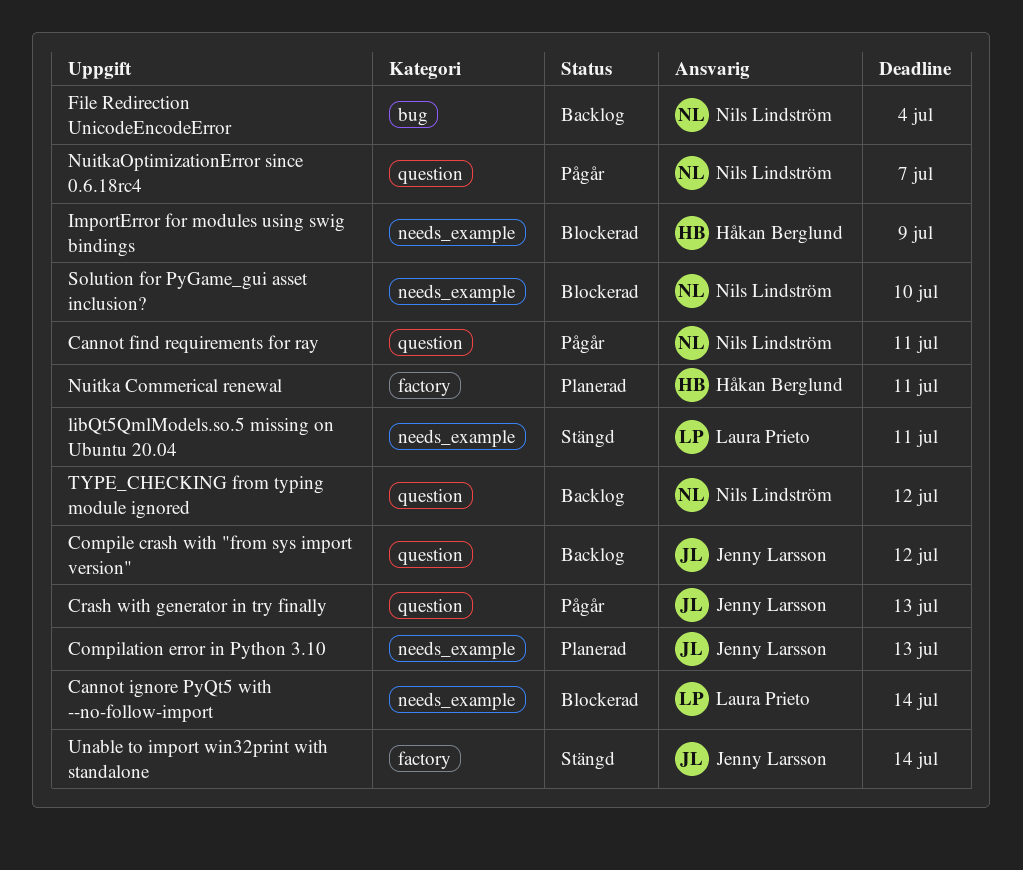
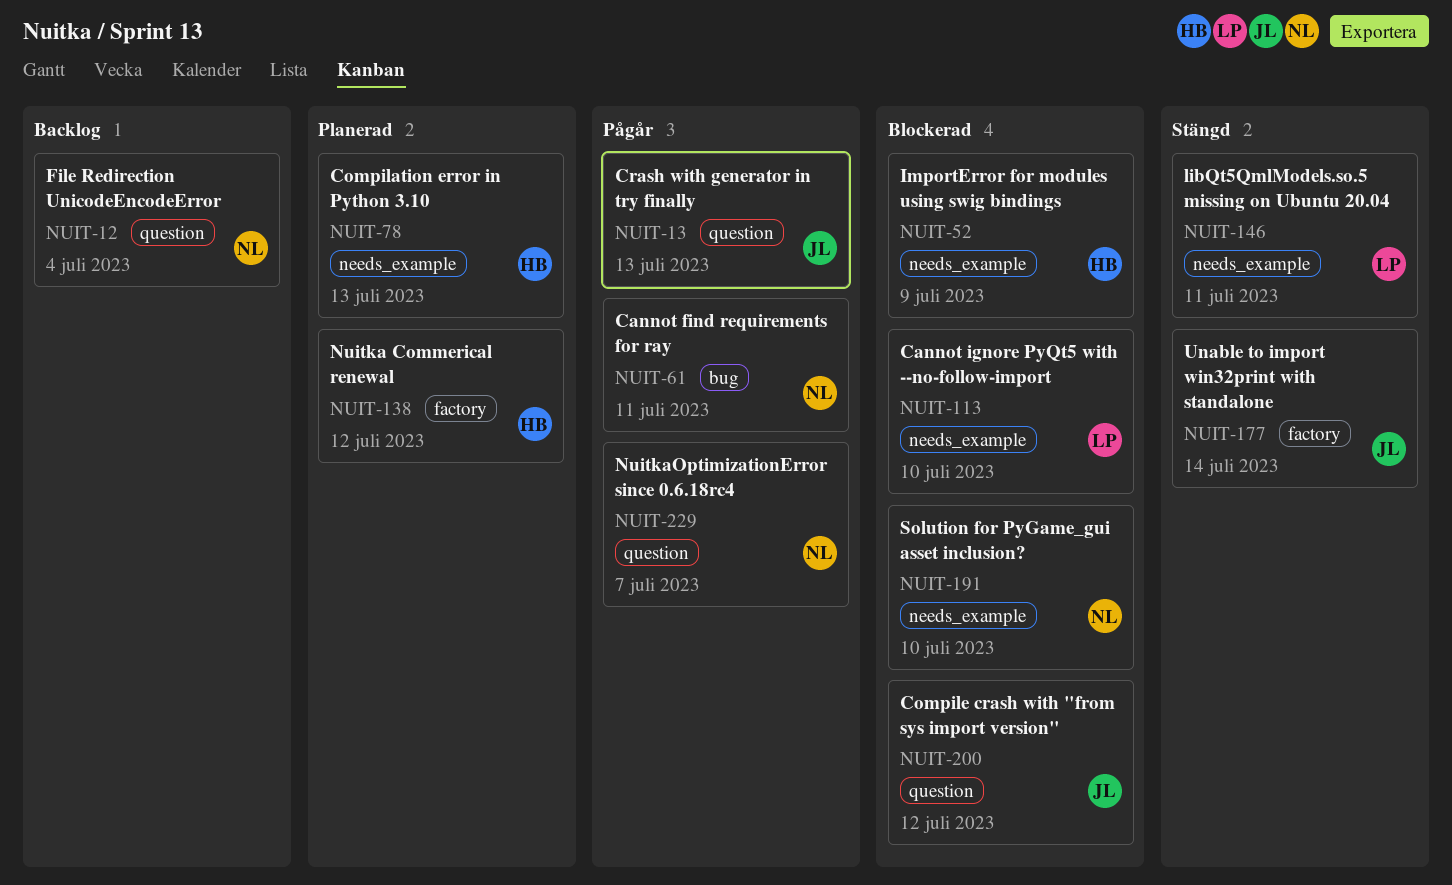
Cannot find requirements for ray, label: question -> bug
Cannot ignore PyQt5 with --no-follow-import, due: Jul 14 -> Jul 10
Compilation error in Python 3.10, owner: Jenny Larsson -> Håkan Berglund
Compile crash with "from sys import version", status: Backlog -> Blockerad
File Redirection UnicodeEncodeError, label: bug -> question
Nuitka Commerical renewal, due: Jul 11 -> Jul 12
TYPE_CHECKING from typing module ignored: present -> none

